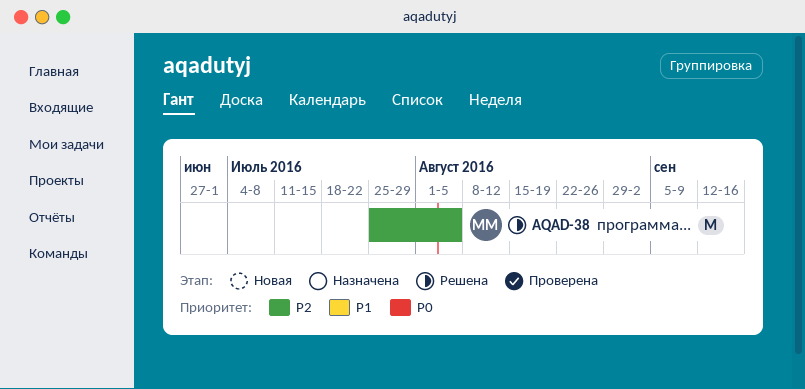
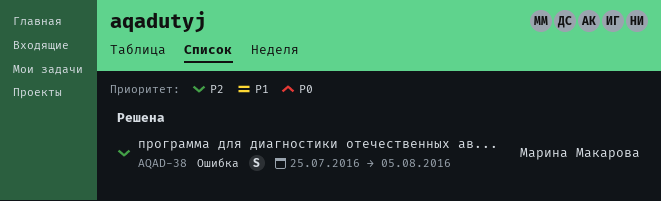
AQAD-38, estimate: M -> S

